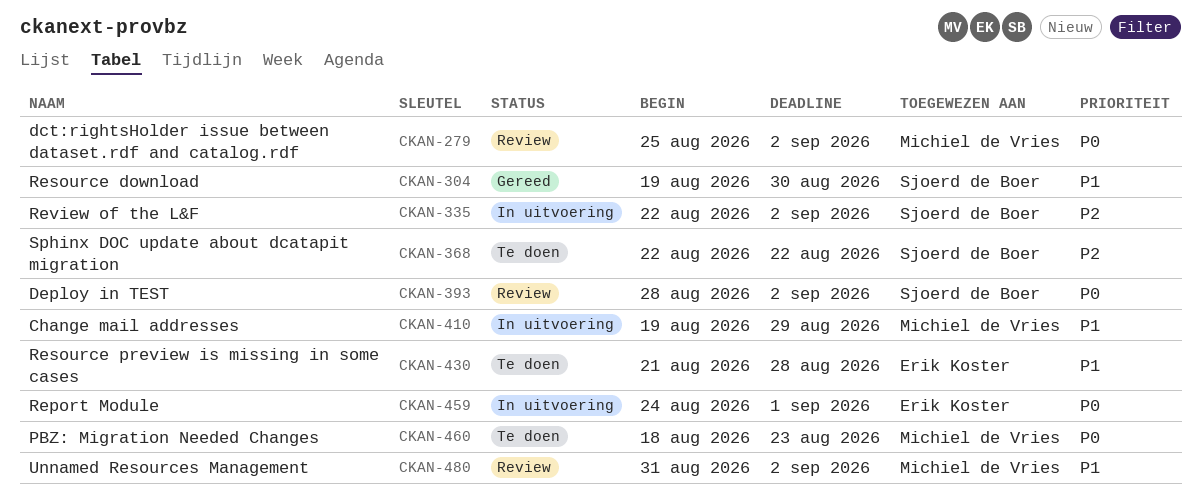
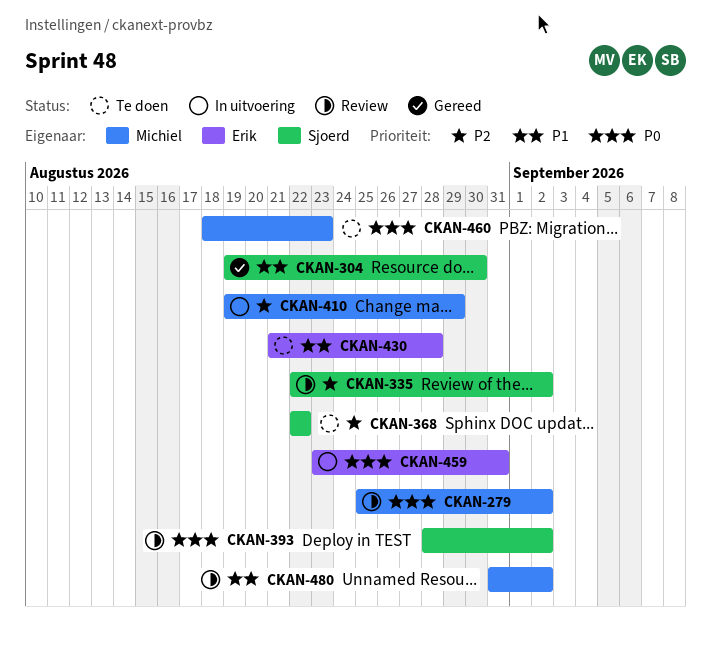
CKAN-335, status: In uitvoering -> Review
CKAN-410, priority: P1 -> P2
CKAN-459, start: Aug 24 -> Aug 23
CKAN-459, due: Sep 1 -> Aug 31

